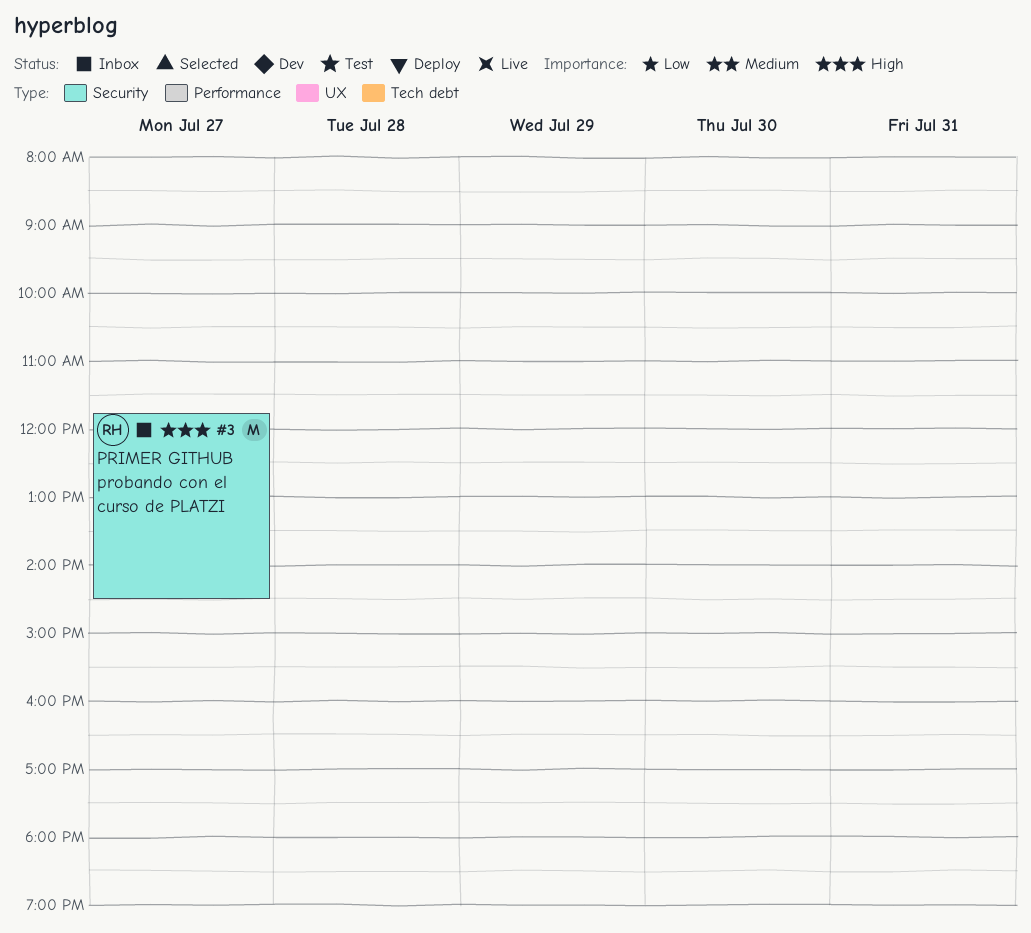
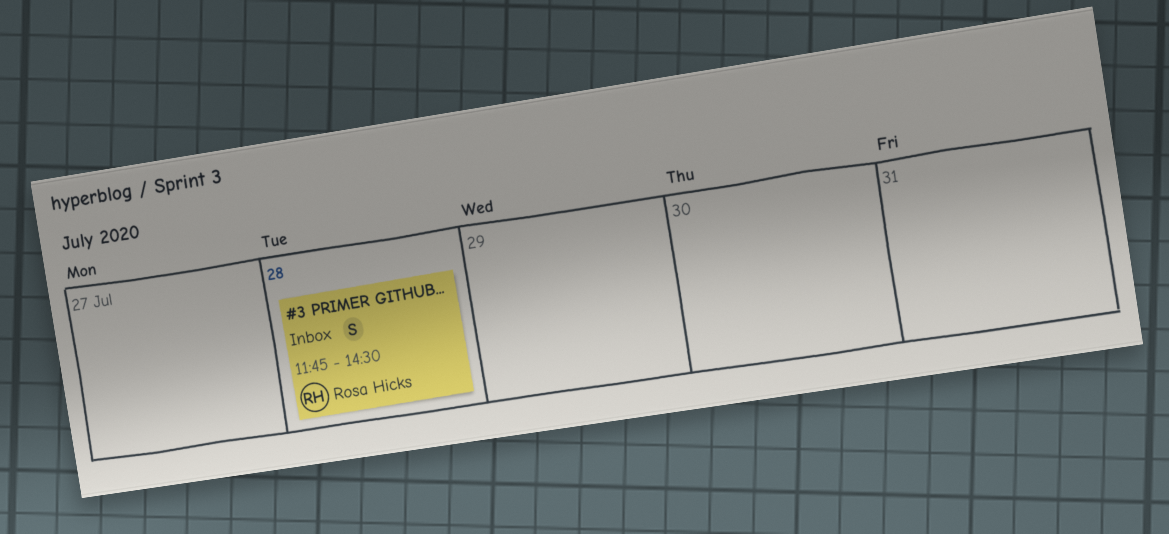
#3, estimate: M -> S
#3, day: Jul 27 -> Jul 28

